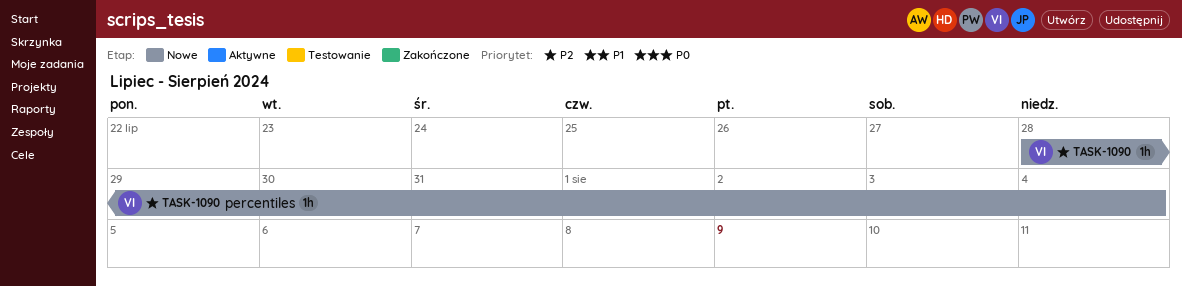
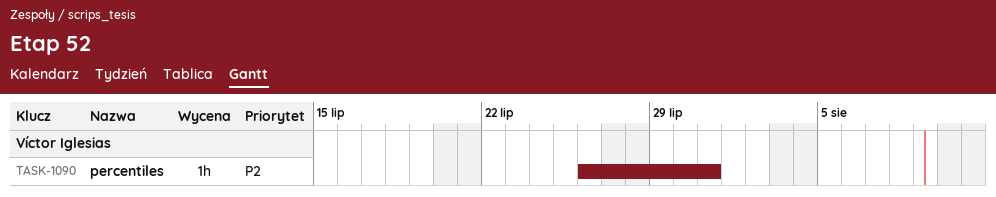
TASK-1090, start: Jul 28 -> Jul 26
TASK-1090, due: Aug 4 -> Jul 31

